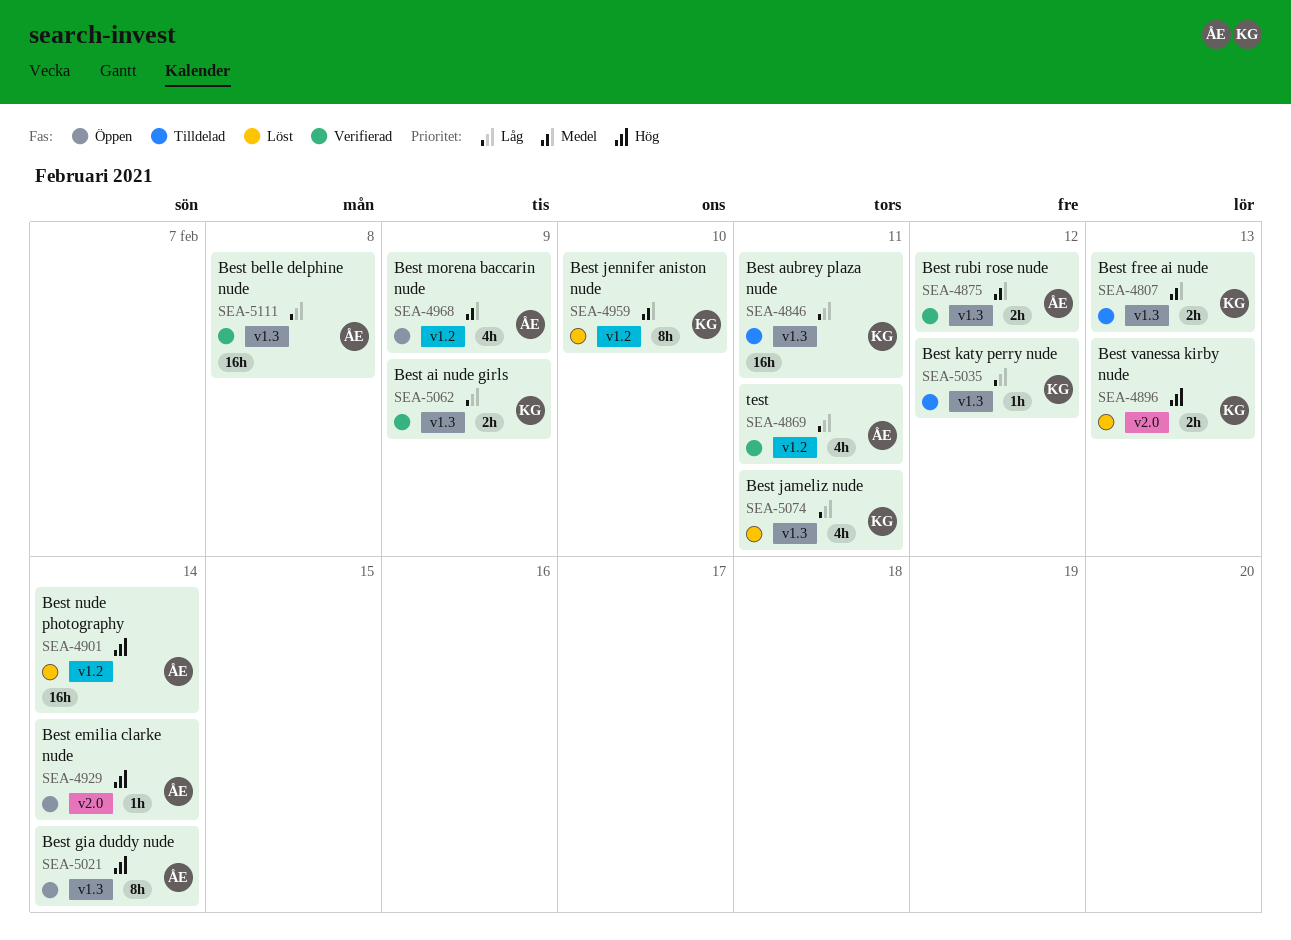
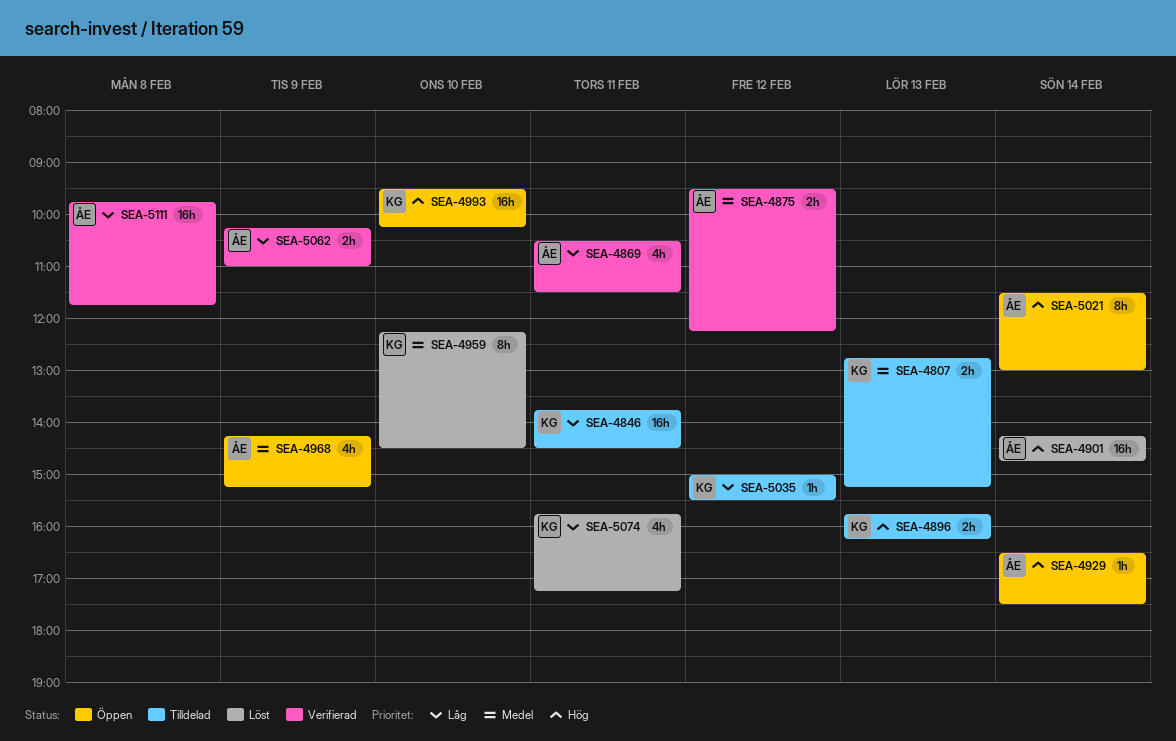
SEA-4896, status: Löst -> Tilldelad
SEA-4993: none -> present
SEA-5062, owner: KG -> ÅE

